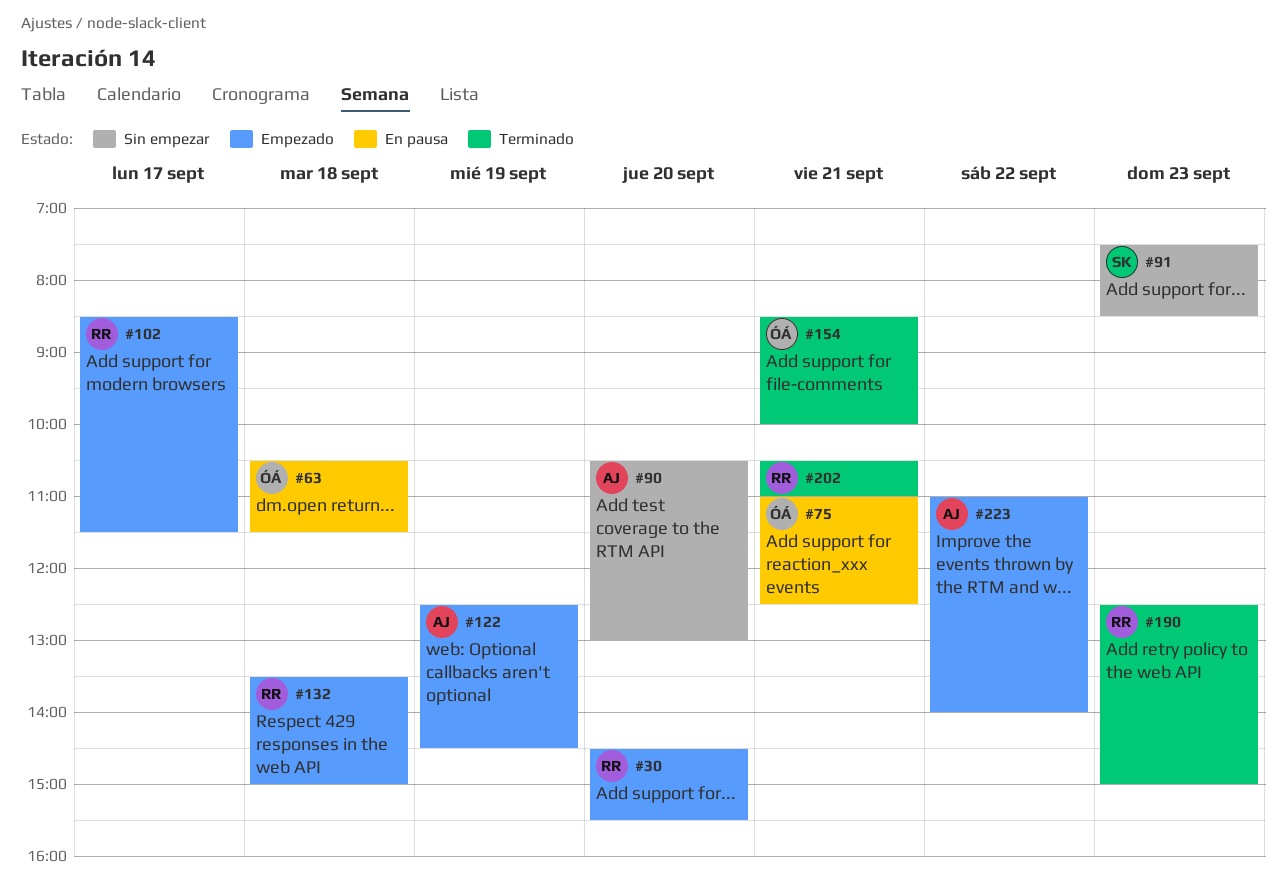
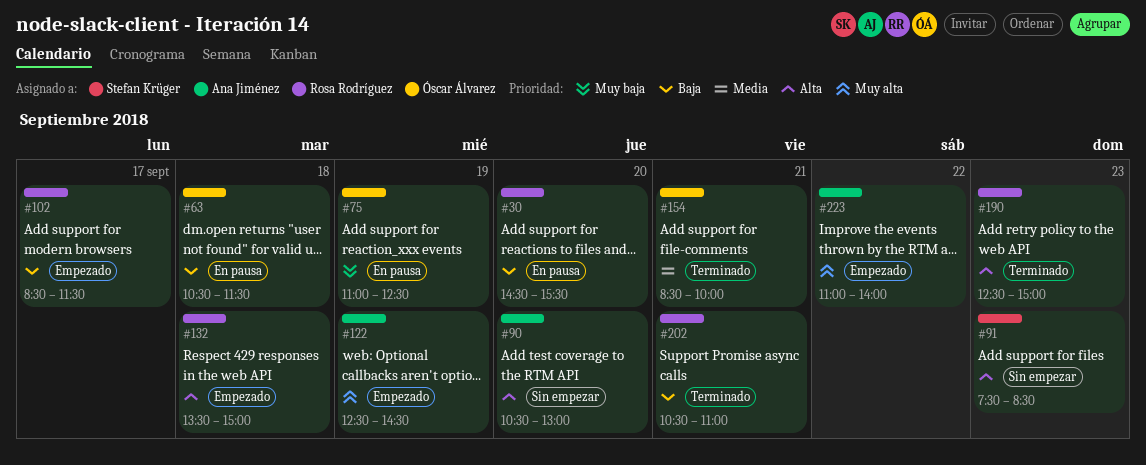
#30, status: Empezado -> En pausa
#75, day: Sep 21 -> Sep 19

